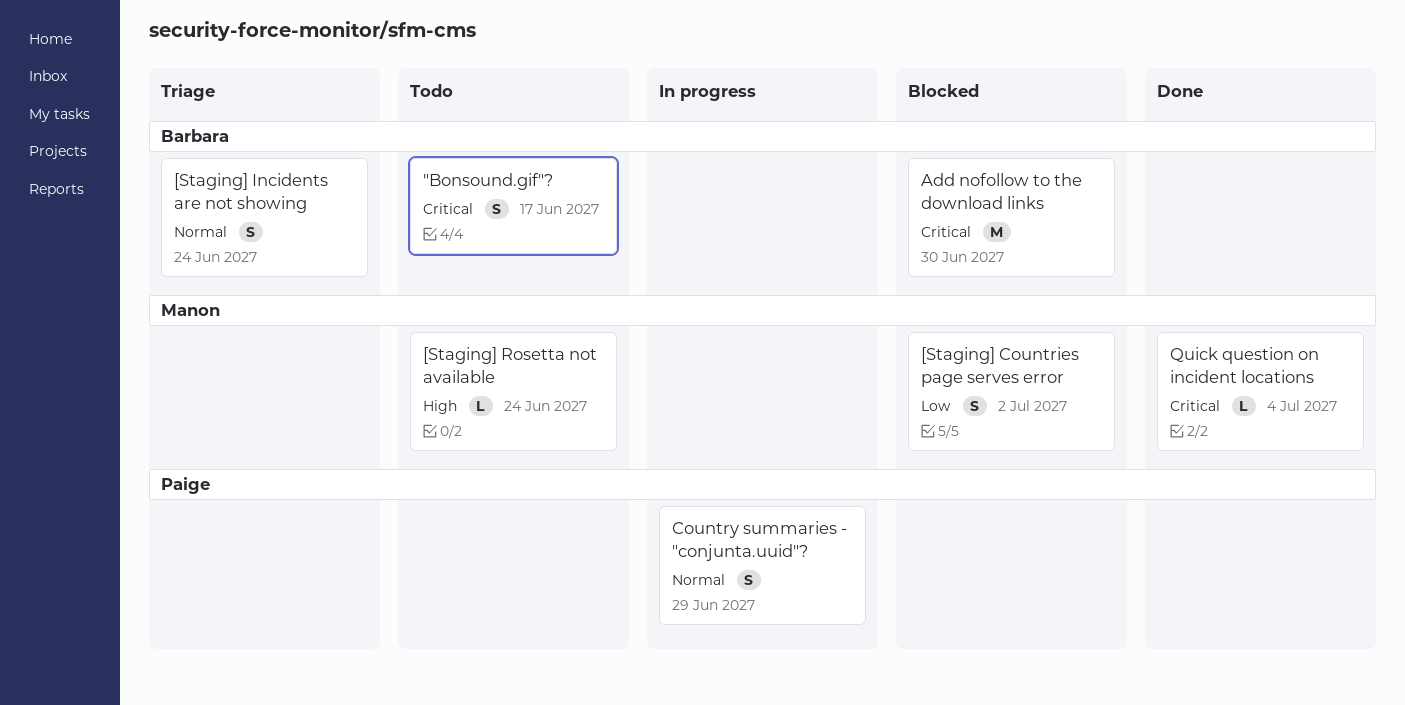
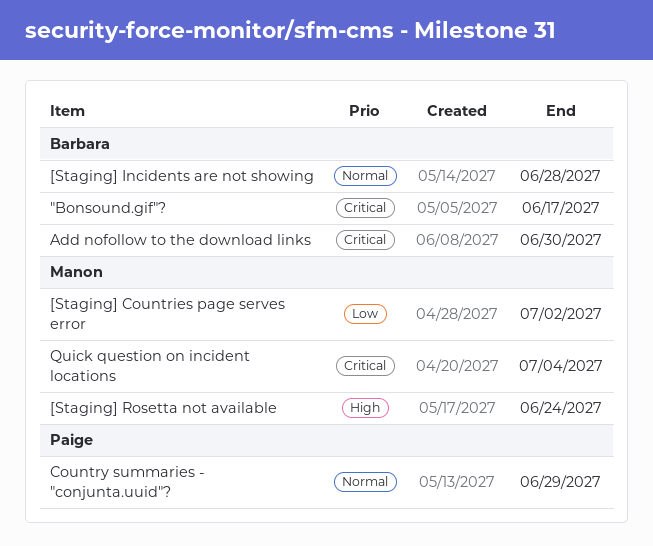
[Staging] Incidents are not showing, due: Jun 24 -> Jun 28

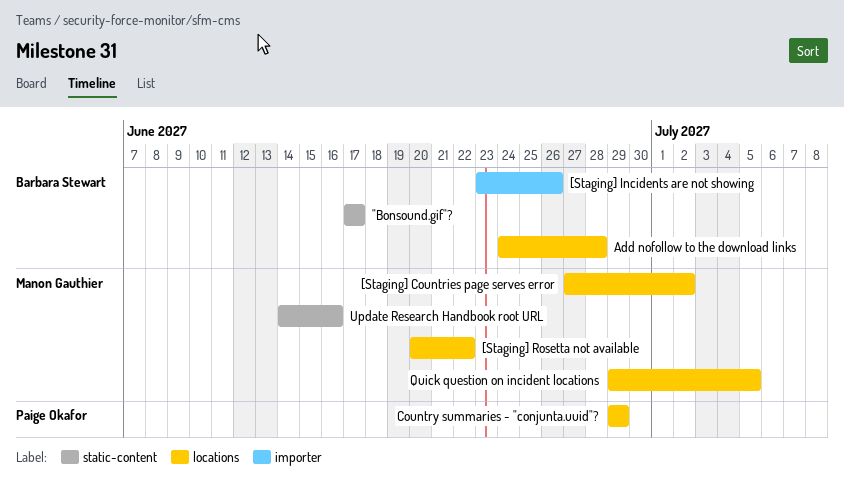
[Staging] Incidents are not showing, due: Jun 28 -> Jun 26
[Staging] Rosetta not available, due: Jun 24 -> Jun 22
Add nofollow to the download links, due: Jun 30 -> Jun 28
Quick question on incident locations, due: Jul 4 -> Jul 5
Update Research Handbook root URL: none -> present

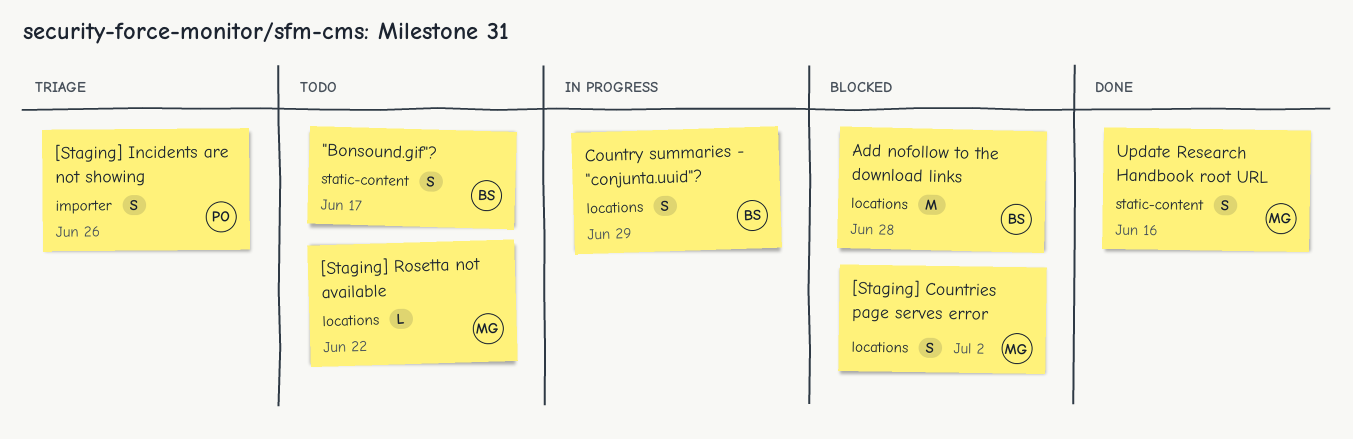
[Staging] Incidents are not showing, owner: Barbara Stewart -> Paige Okafor
Country summaries - "conjunta.uuid"?, owner: Paige Okafor -> Barbara Stewart
Quick question on incident locations: present -> none

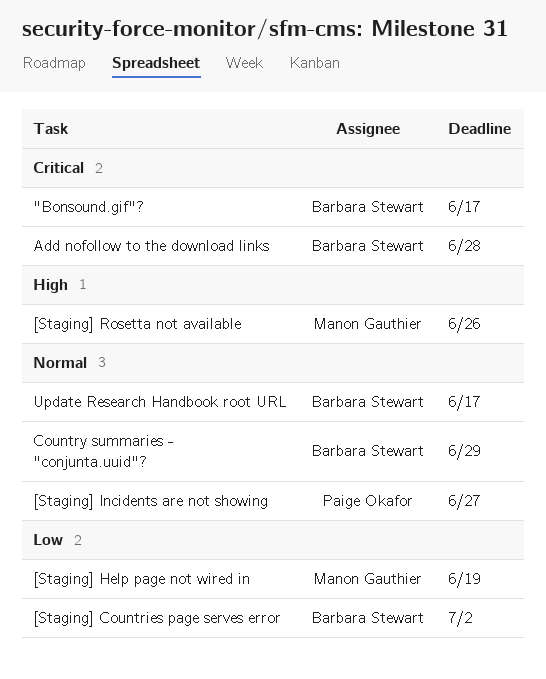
[Staging] Countries page serves error, owner: Manon Gauthier -> Barbara Stewart
[Staging] Help page not wired in: none -> present
[Staging] Incidents are not showing, due: Jun 26 -> Jun 27
[Staging] Rosetta not available, due: Jun 22 -> Jun 26
Update Research Handbook root URL, owner: Manon Gauthier -> Barbara Stewart
Update Research Handbook root URL, due: Jun 16 -> Jun 17

